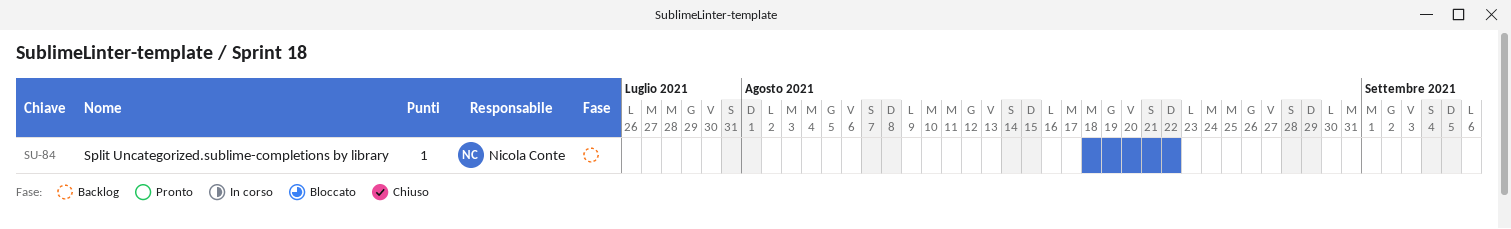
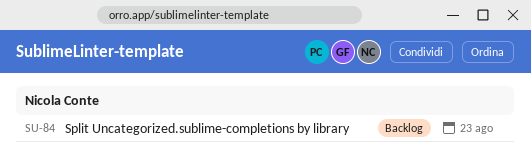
SU-84, due: Aug 22 -> Aug 23

